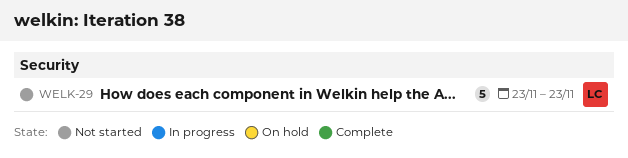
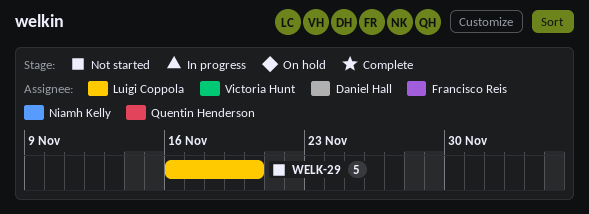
WELK-29, start: Nov 23 -> Nov 16
WELK-29, due: Nov 23 -> Nov 20

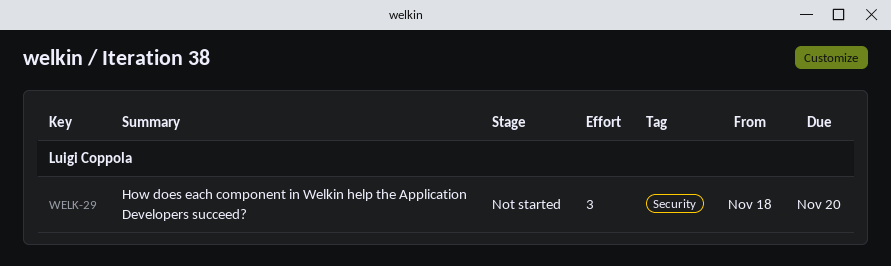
WELK-29, estimate: 5 -> 3
WELK-29, start: Nov 16 -> Nov 18

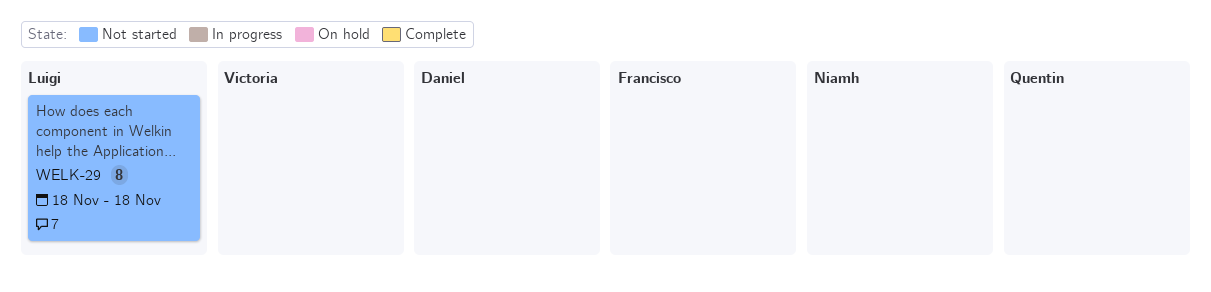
WELK-29, estimate: 3 -> 8
WELK-29, due: Nov 20 -> Nov 18

